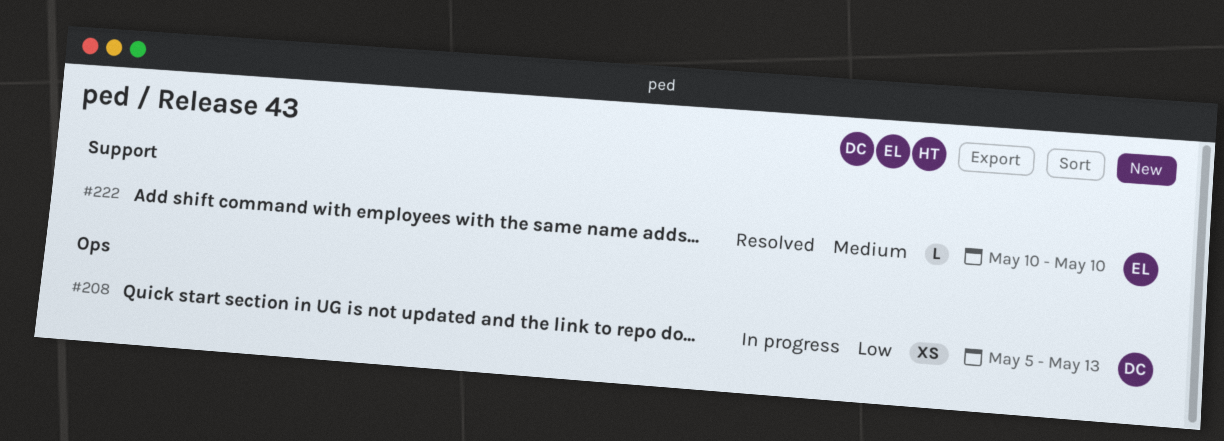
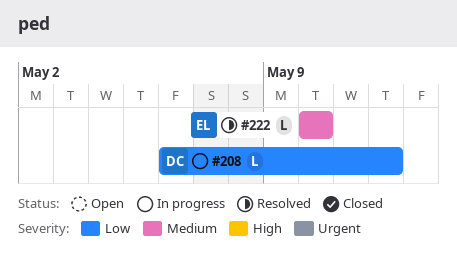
#208, estimate: XS -> L
#208, start: May 5 -> May 6
#208, due: May 13 -> May 12

